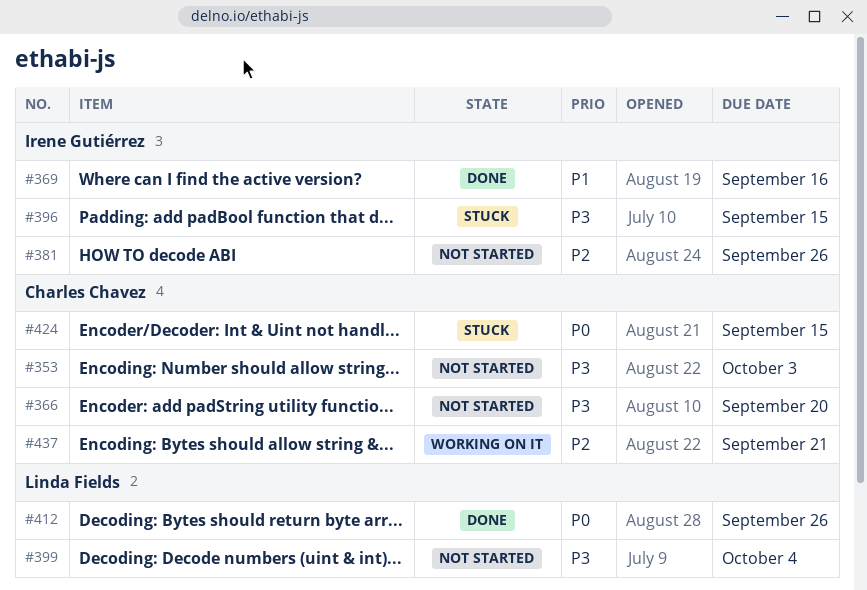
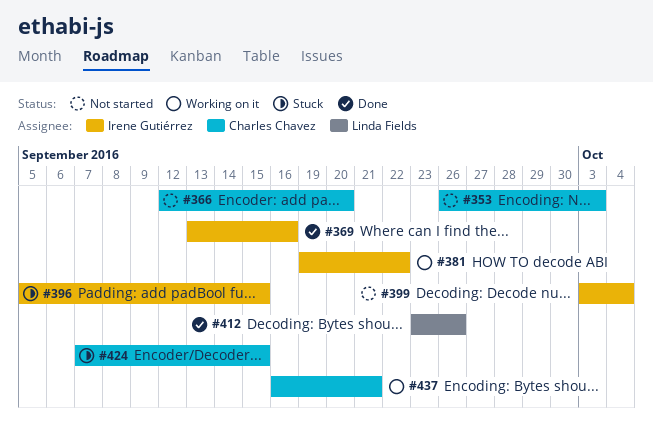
#381, status: Not started -> Working on it
#381, due: Sep 26 -> Sep 22
#399, owner: Linda Fields -> Irene Gutiérrez

